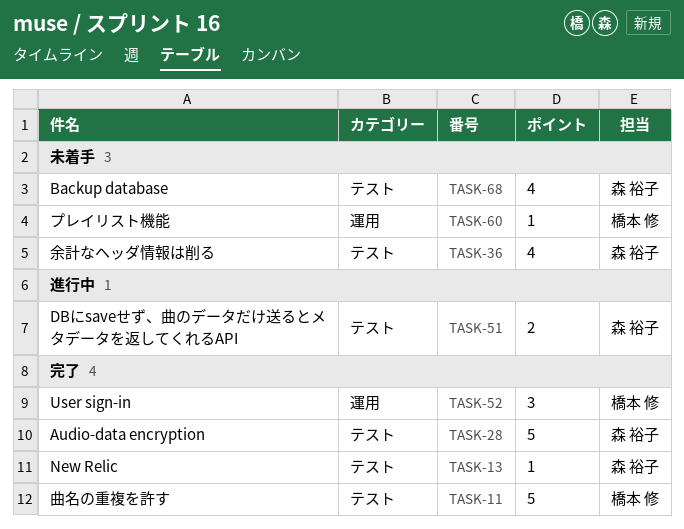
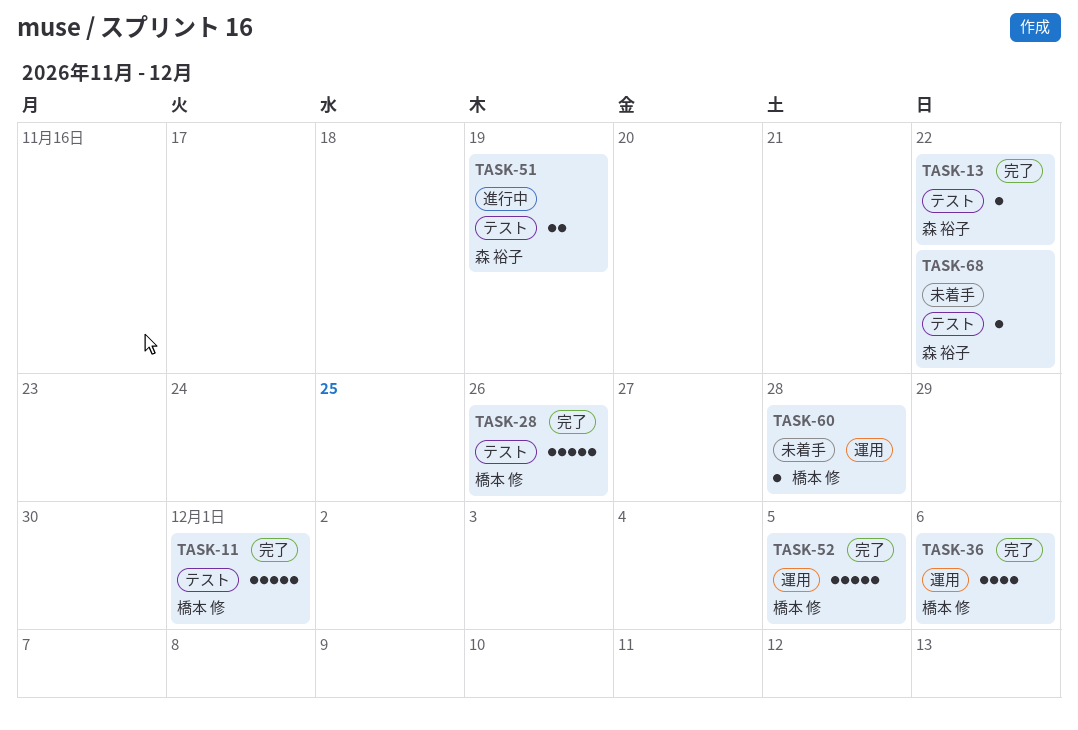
TASK-28, owner: 森 裕子 -> 橋本 修
TASK-36, status: 未着手 -> 完了
TASK-36, owner: 森 裕子 -> 橋本 修
TASK-36, label: テスト -> 運用
TASK-52, estimate: 3 -> 5
TASK-68, estimate: 4 -> 1

